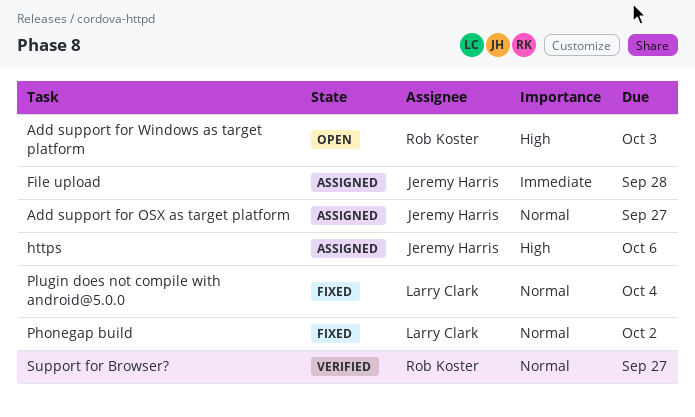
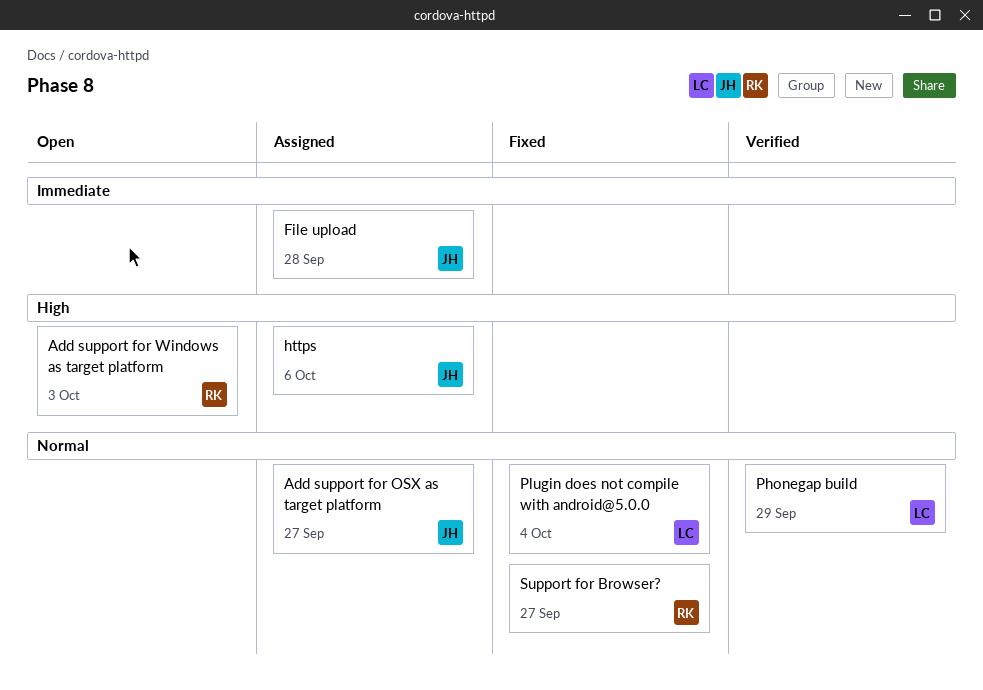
Phonegap build, status: Fixed -> Verified
Phonegap build, due: Oct 2 -> Sep 29
Support for Browser?, status: Verified -> Fixed

